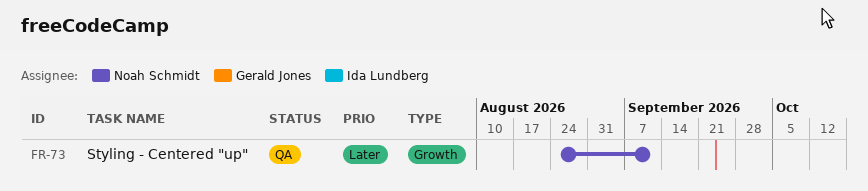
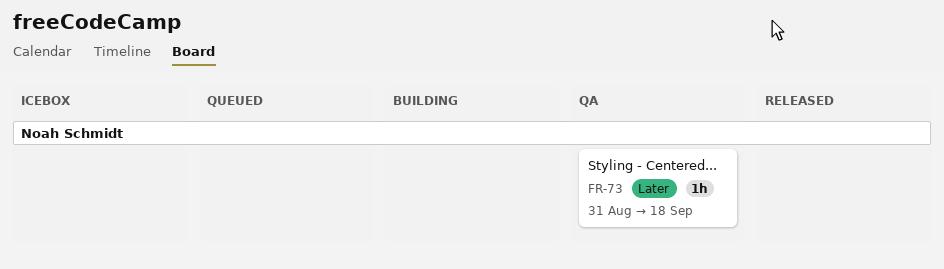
FR-73, start: Aug 24 -> Aug 31
FR-73, due: Sep 11 -> Sep 18

